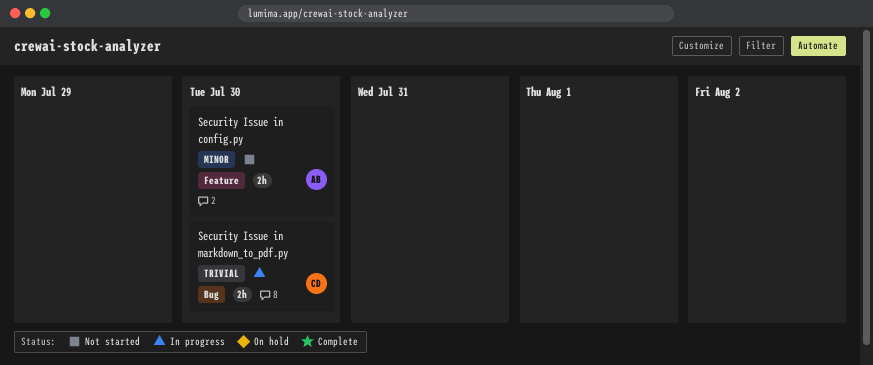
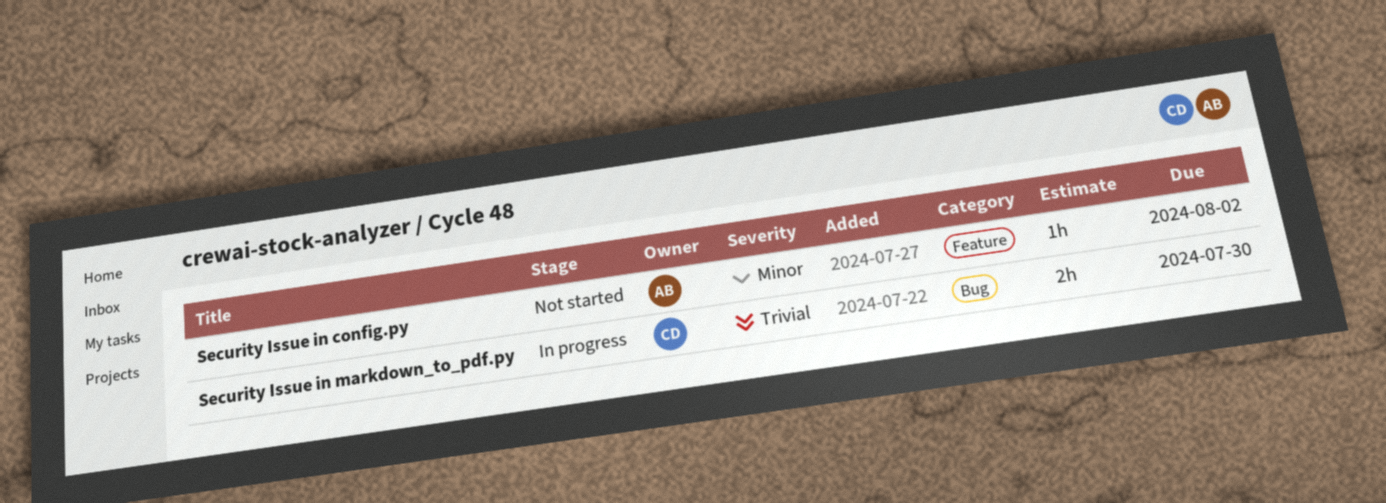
Security Issue in config.py, estimate: 2h -> 1h
Security Issue in config.py, due: Jul 30 -> Aug 2

